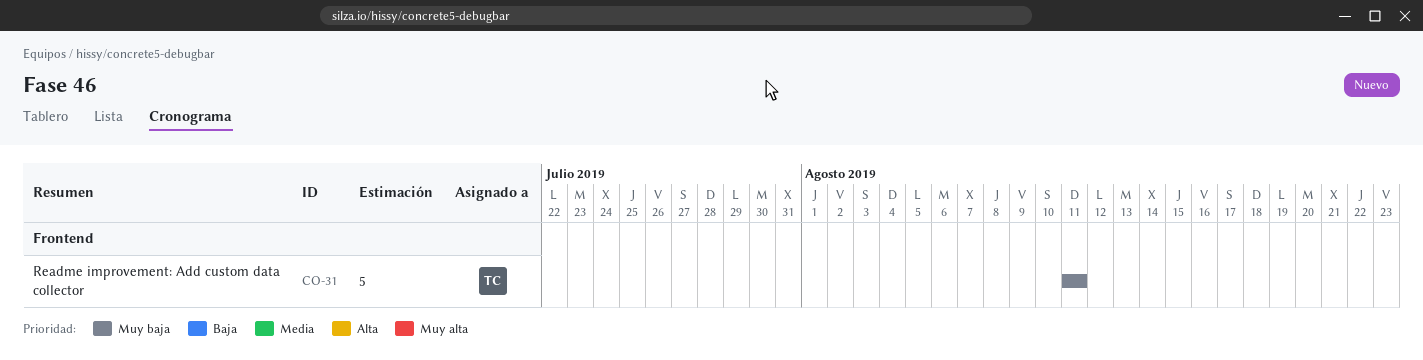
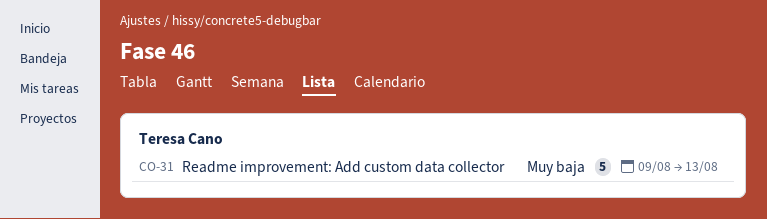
CO-31, start: Aug 11 -> Aug 9
CO-31, due: Aug 11 -> Aug 13

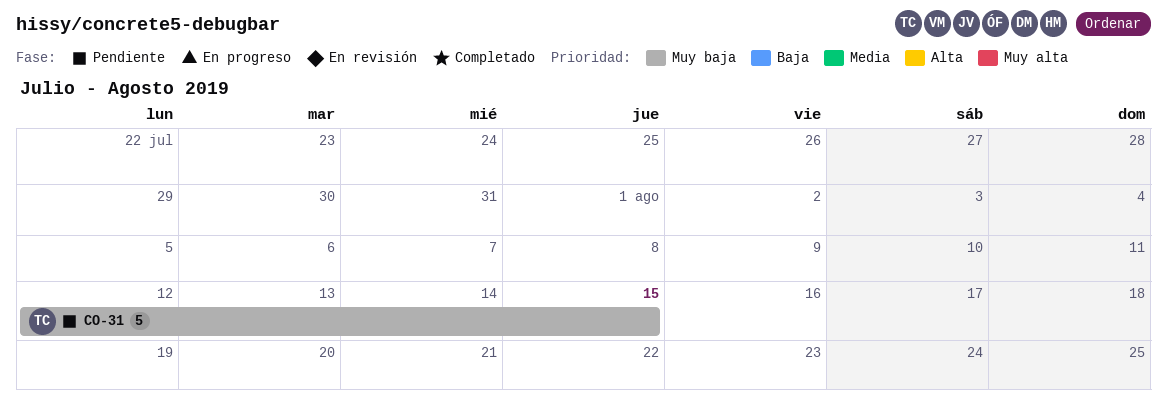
CO-31, start: Aug 9 -> Aug 12
CO-31, due: Aug 13 -> Aug 15

